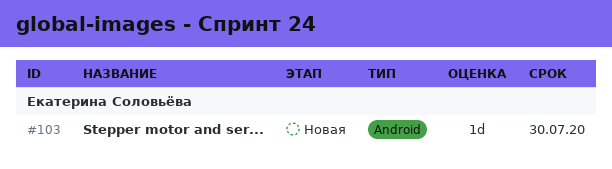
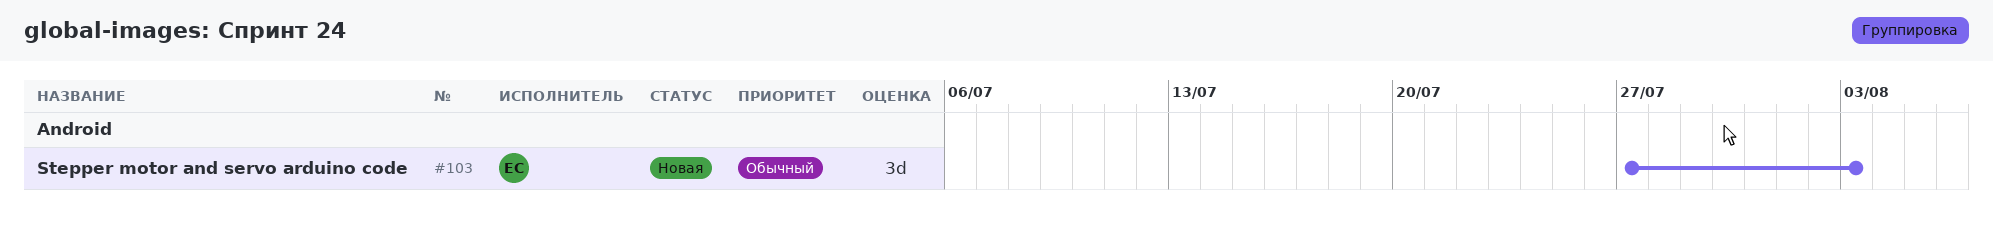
#103, estimate: 1d -> 3d
#103, due: Jul 30 -> Aug 3

